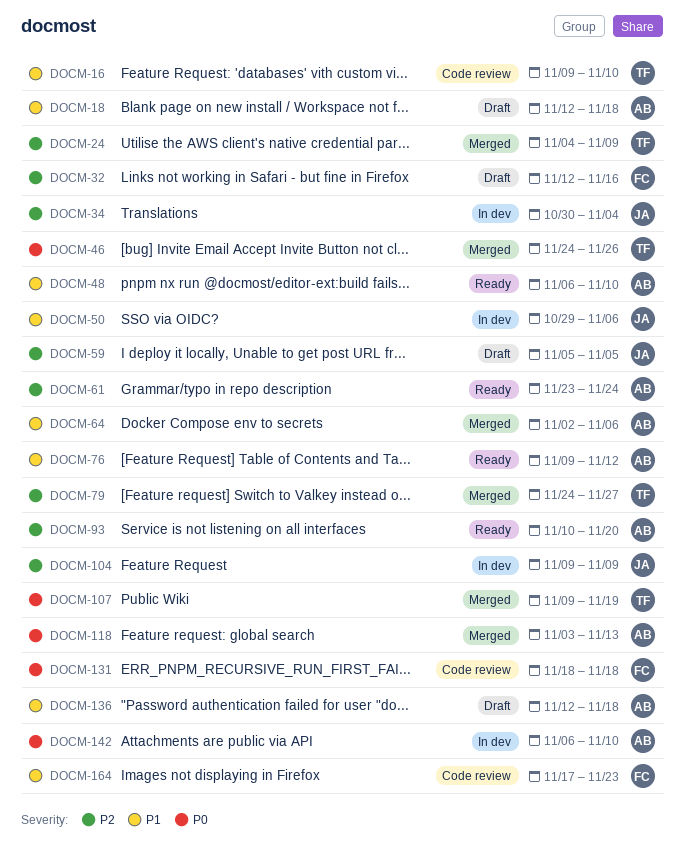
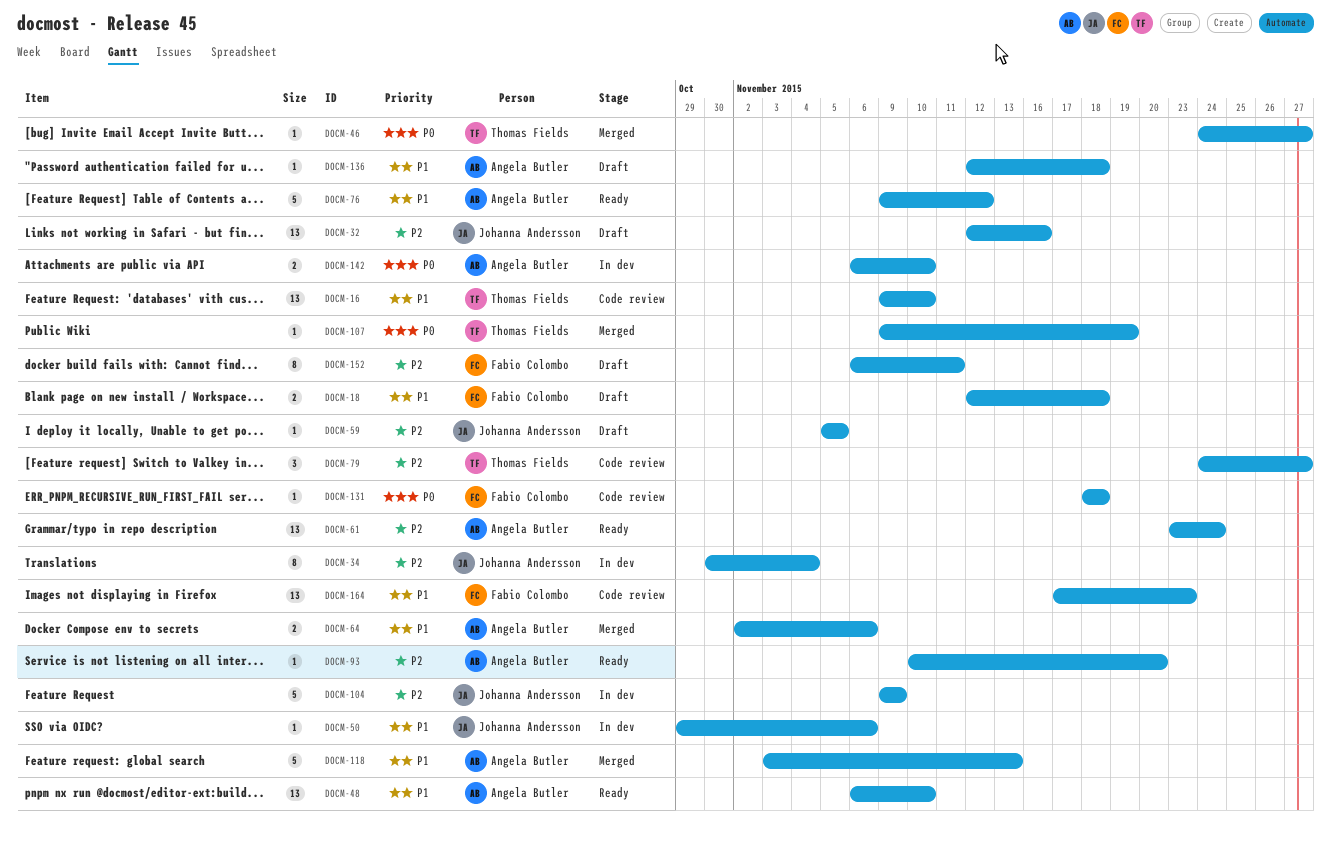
DOCM-18, owner: Angela Butler -> Fabio Colombo
DOCM-24: present -> none
DOCM-32, owner: Fabio Colombo -> Johanna Andersson
DOCM-46, due: Nov 26 -> Nov 27
DOCM-79, status: Merged -> Code review
DOCM-118, priority: P0 -> P1
DOCM-152: none -> present

